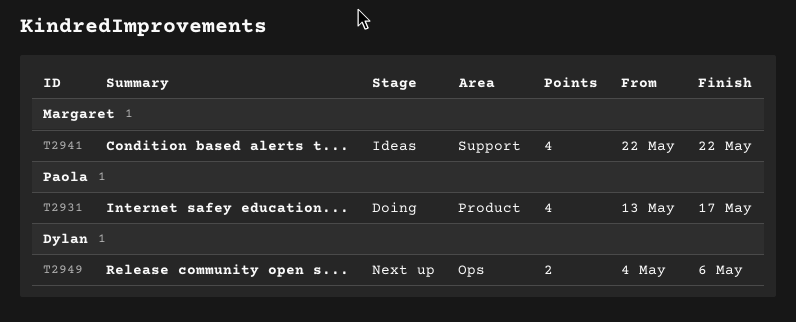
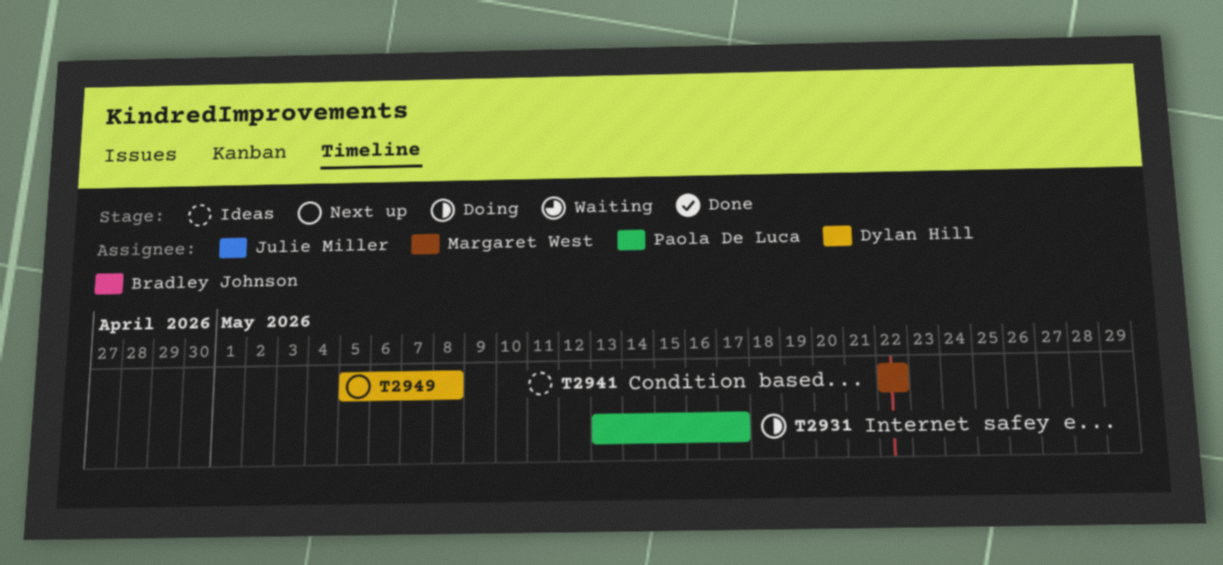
T2949, start: May 4 -> May 5
T2949, due: May 6 -> May 8

